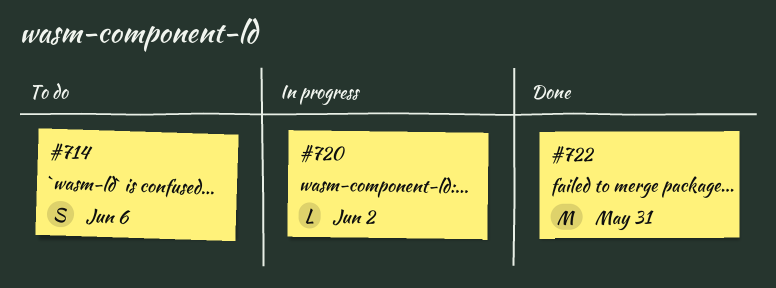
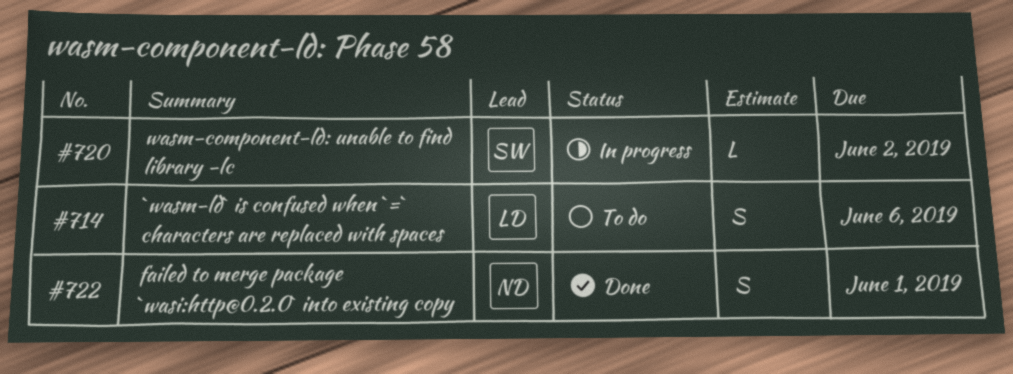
#722, estimate: M -> S
#722, due: May 31 -> Jun 1

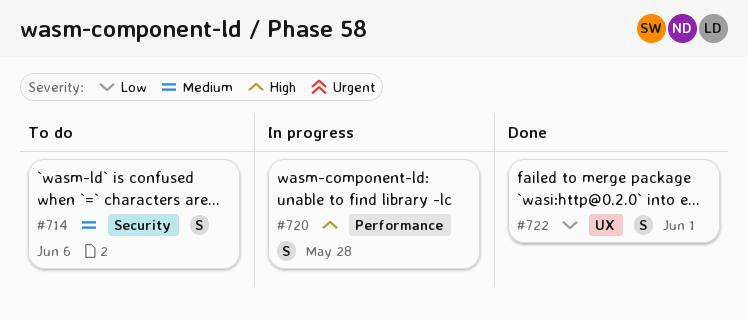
#720, estimate: L -> S
#720, due: Jun 2 -> May 28

